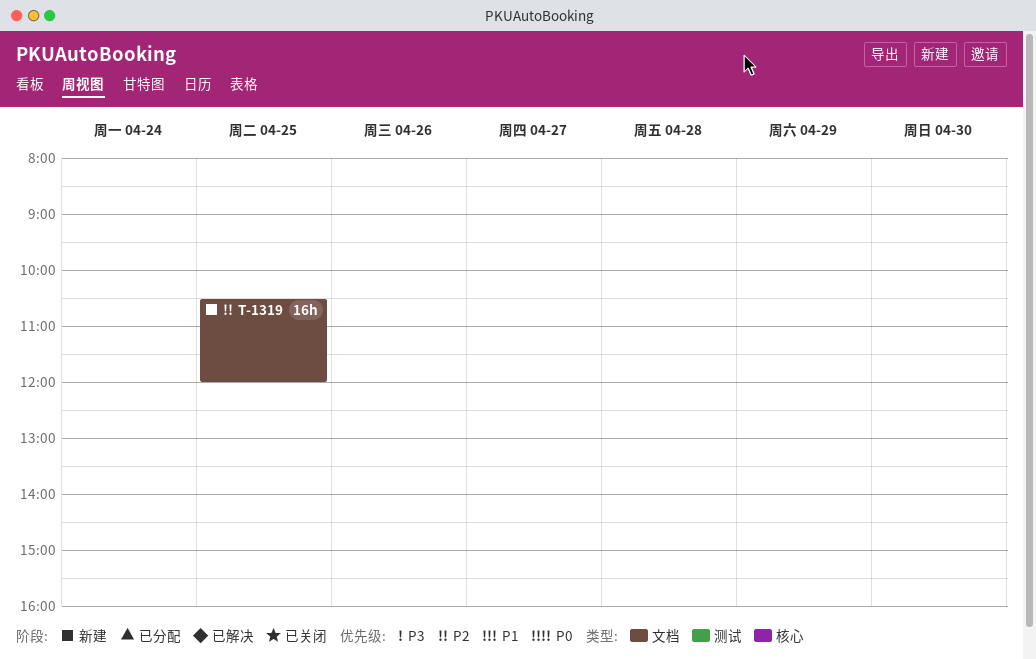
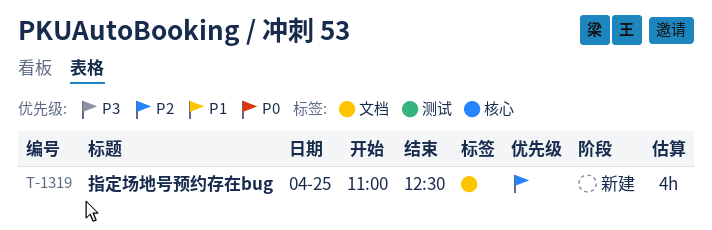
T-1319, estimate: 16h -> 4h
T-1319, begins: 10:30 -> 11:00
T-1319, ends: 12:00 -> 12:30

